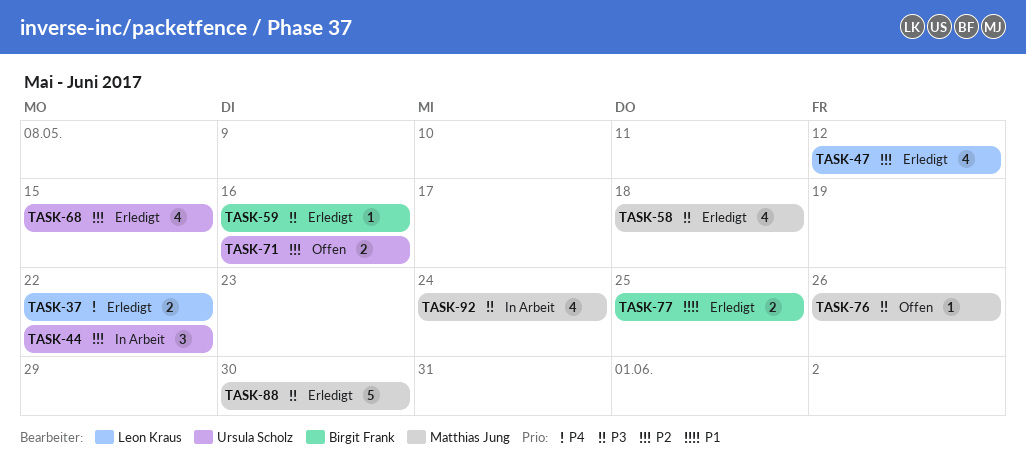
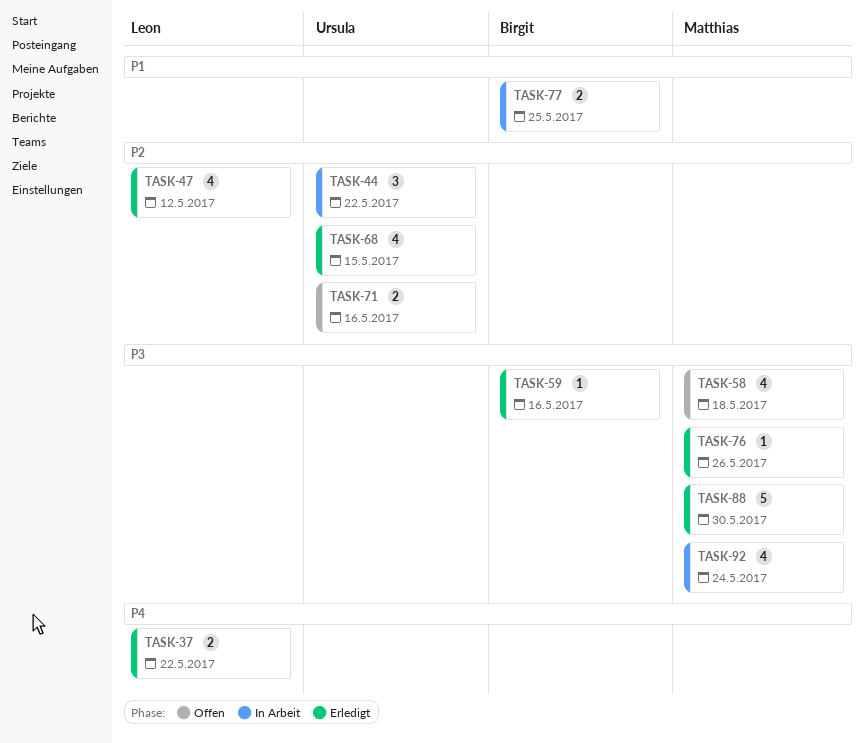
TASK-58, status: Erledigt -> Offen
TASK-76, status: Offen -> Erledigt
TASK-77, status: Erledigt -> In Arbeit

